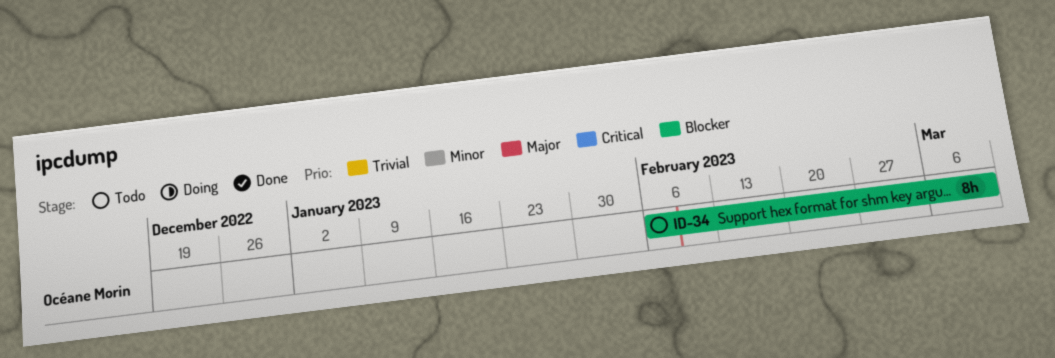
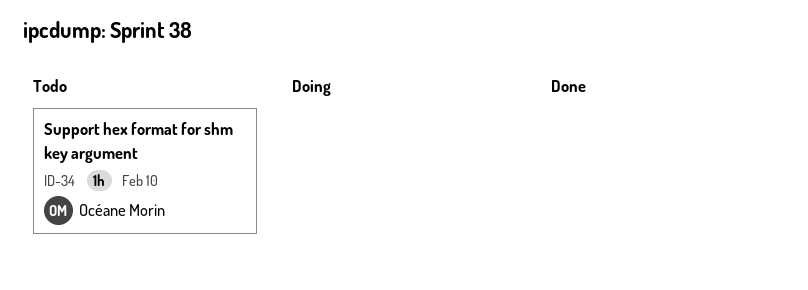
ID-34, estimate: 8h -> 1h
ID-34, due: Mar 10 -> Feb 10

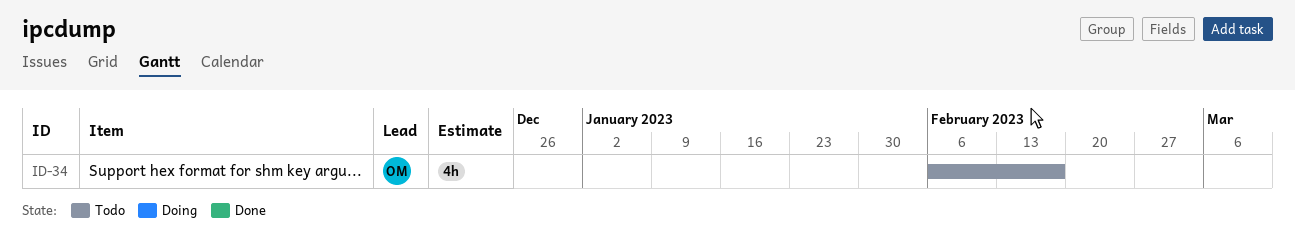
ID-34, estimate: 1h -> 4h
ID-34, due: Feb 10 -> Feb 17

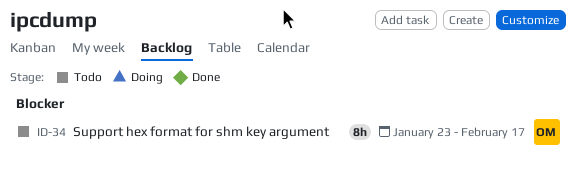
ID-34, estimate: 4h -> 8h
ID-34, start: Feb 6 -> Jan 23

